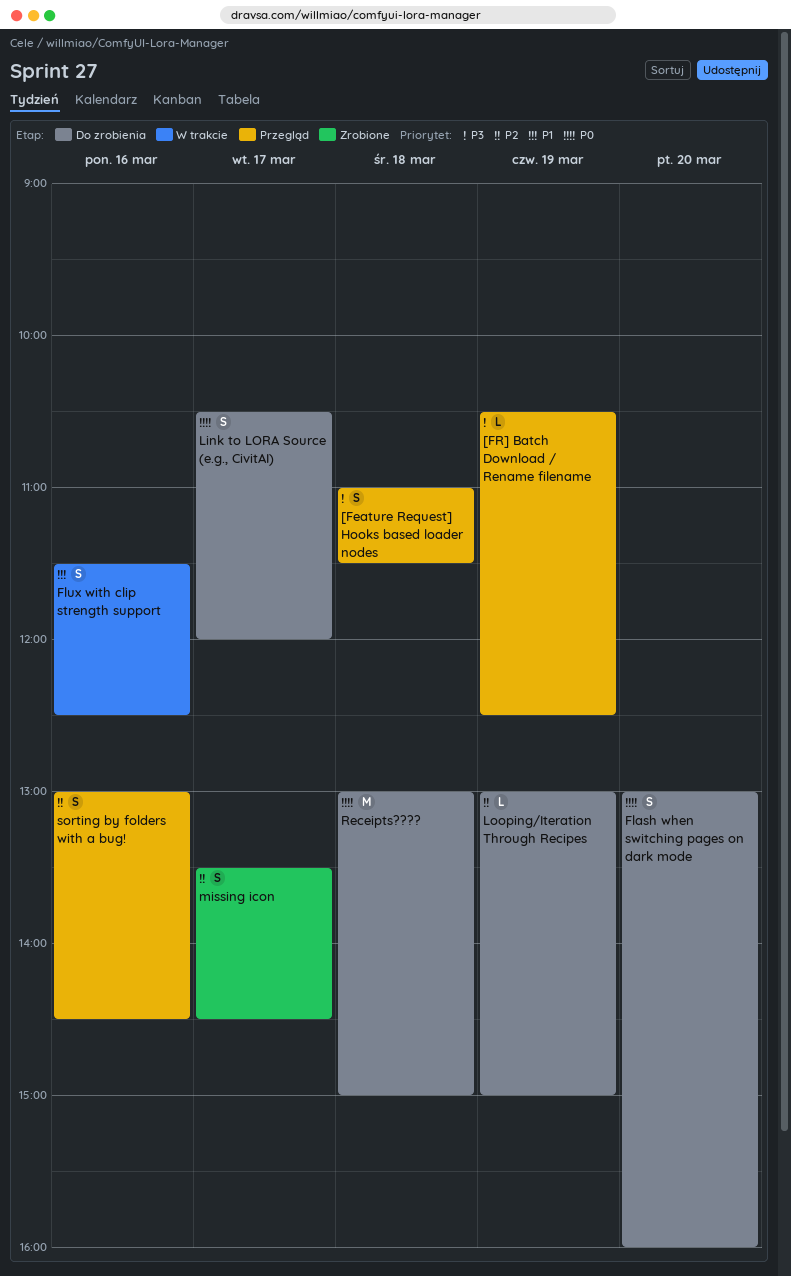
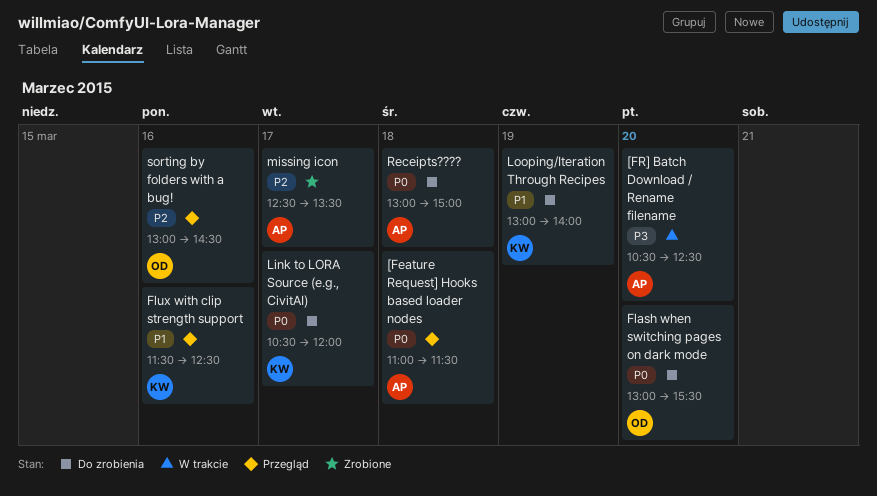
[Feature Request] Hooks based loader nodes, priority: P3 -> P0
[FR] Batch Download / Rename filename, status: Przegląd -> W trakcie
[FR] Batch Download / Rename filename, day: Mar 19 -> Mar 20
Flash when switching pages on dark mode, ends: 16:00 -> 15:30
Flux with clip strength support, status: W trakcie -> Przegląd
Looping/Iteration Through Recipes, priority: P2 -> P1
Looping/Iteration Through Recipes, ends: 15:00 -> 14:00
missing icon, begins: 13:30 -> 12:30
missing icon, ends: 14:30 -> 13:30

